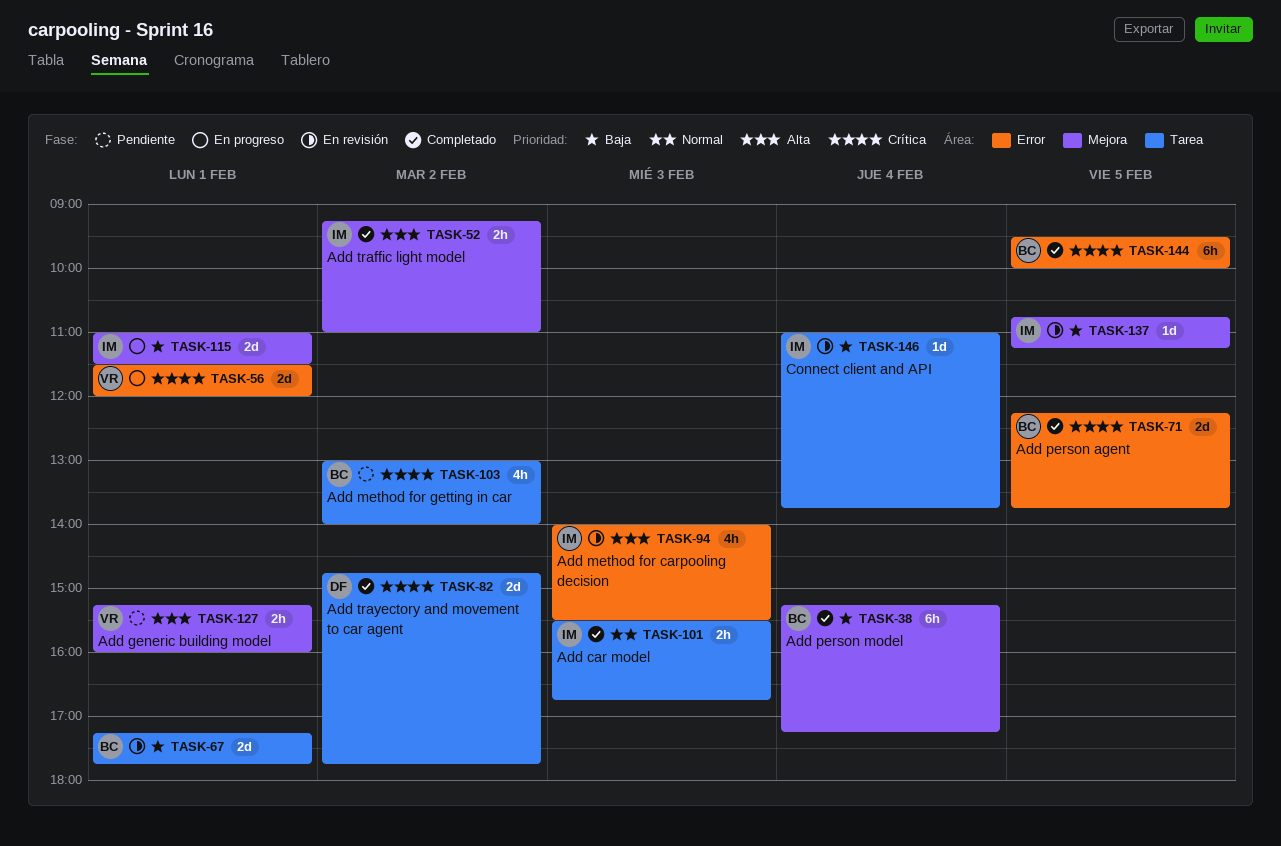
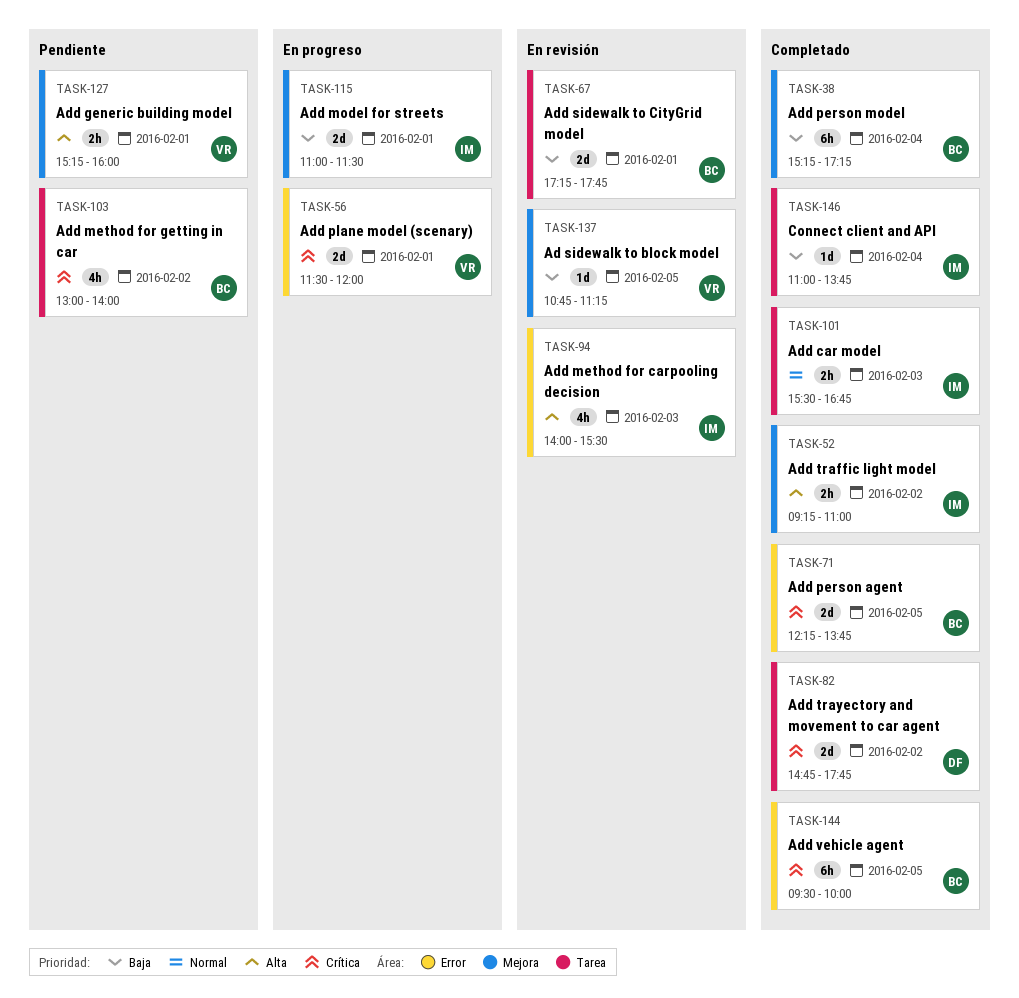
TASK-137, owner: IM -> VR
TASK-146, status: En revisión -> Completado

